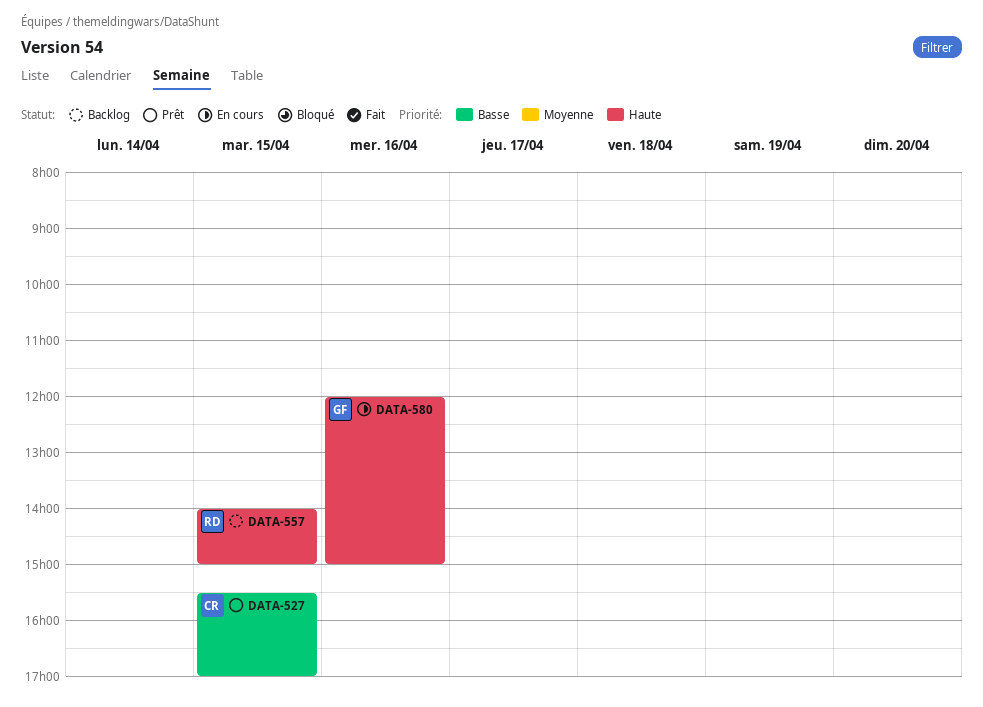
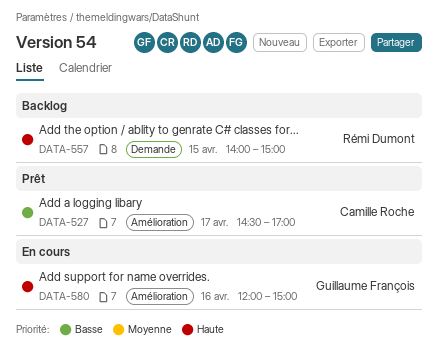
DATA-527, day: Apr 15 -> Apr 17
DATA-527, begins: 15:30 -> 14:30

